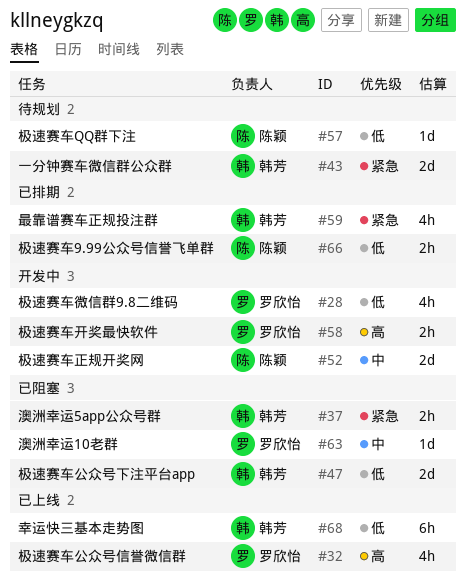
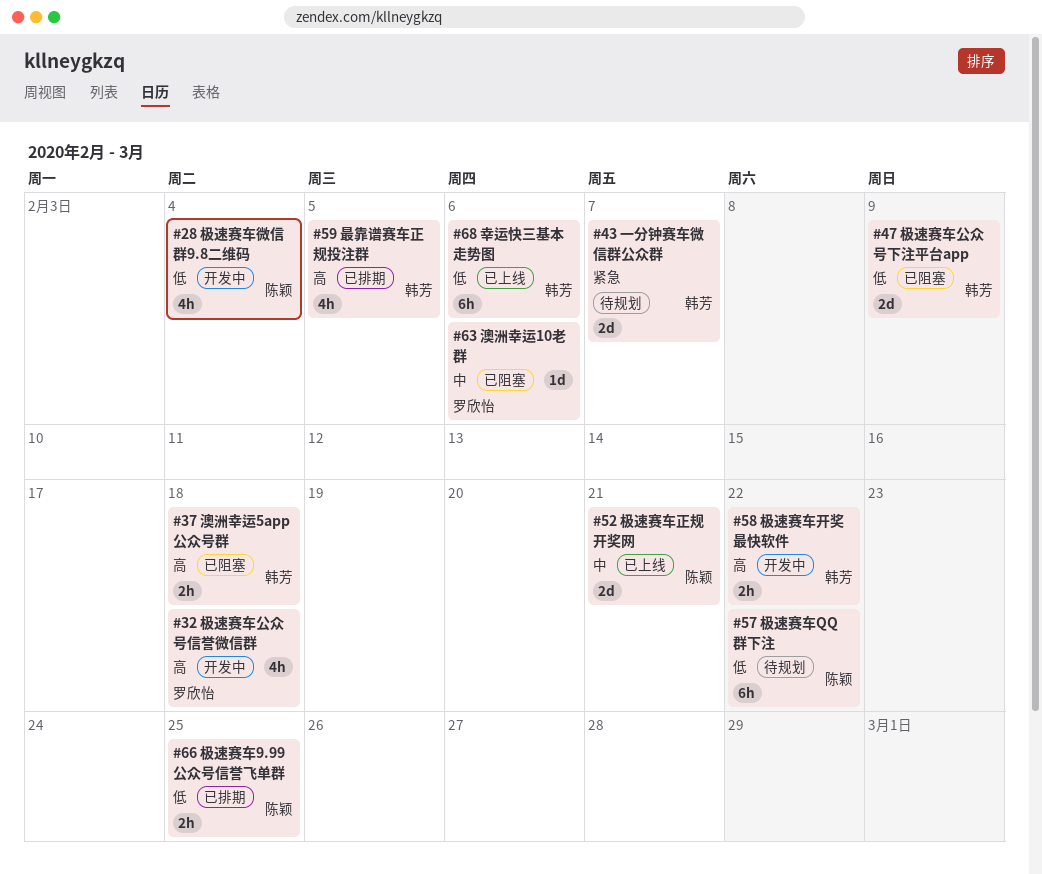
#28, owner: 罗欣怡 -> 陈颖
#32, status: 已上线 -> 开发中
#37, priority: 紧急 -> 高
#52, status: 开发中 -> 已上线
#57, estimate: 1d -> 6h
#58, owner: 罗欣怡 -> 韩芳
#59, priority: 紧急 -> 高

